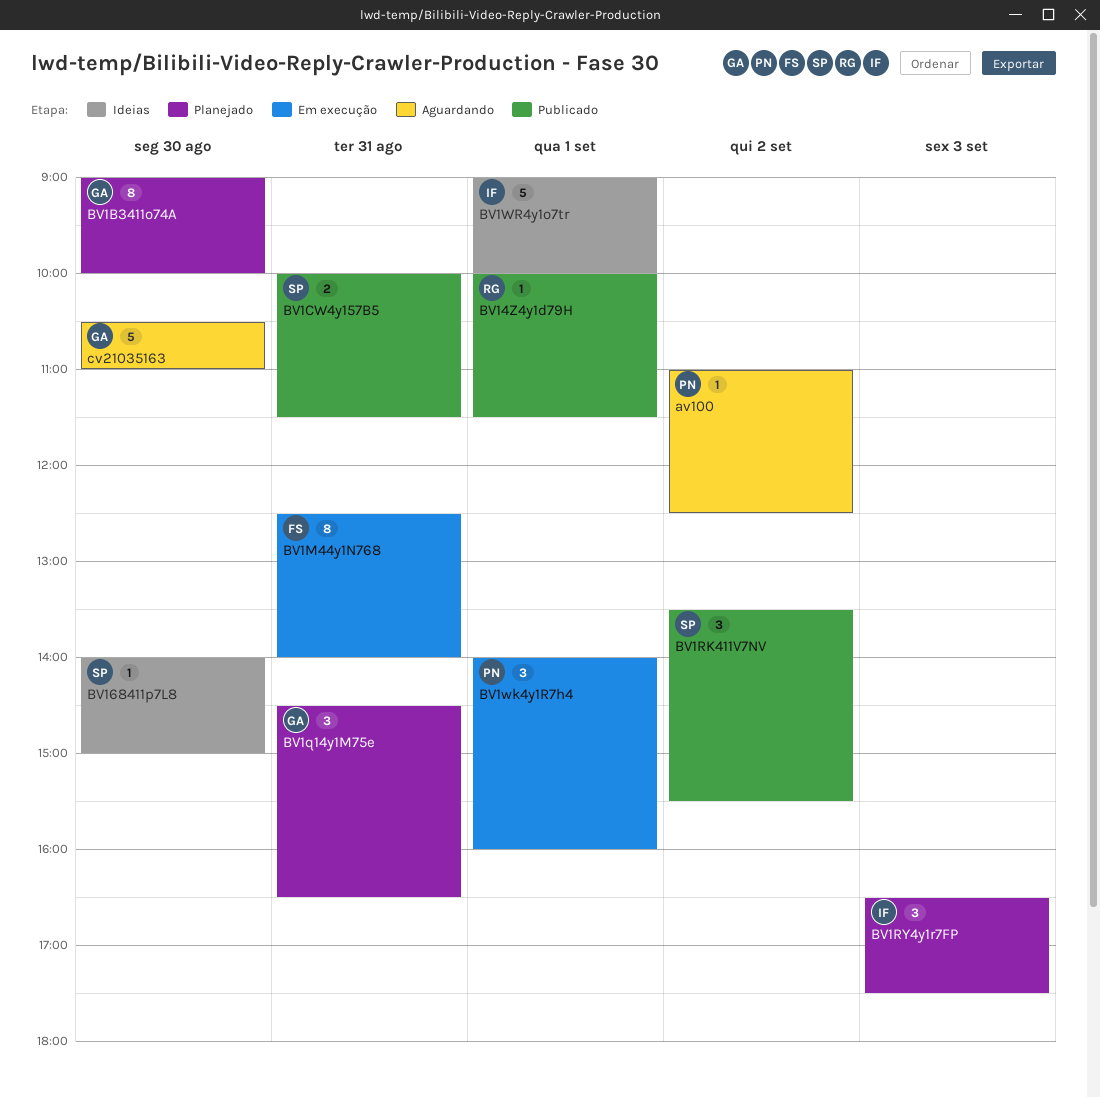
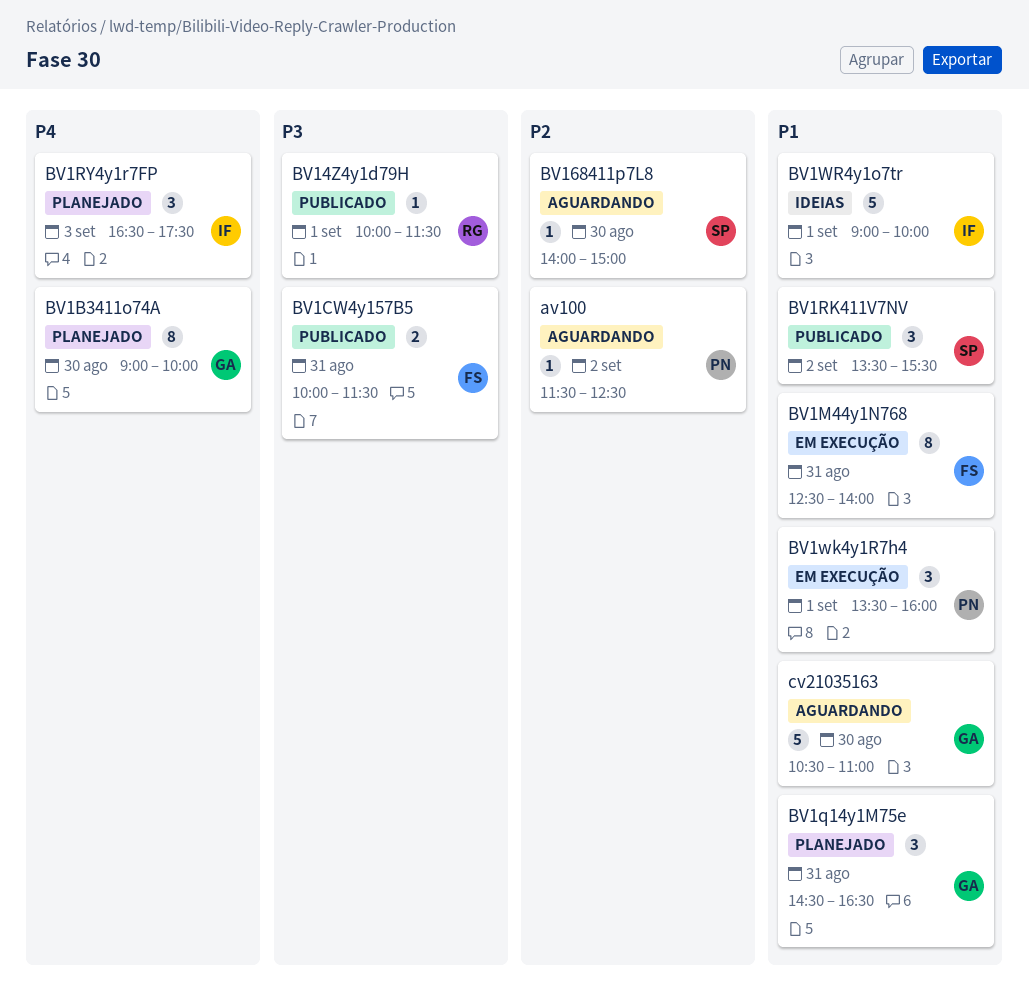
av100, begins: 11:00 -> 11:30
BV168411p7L8, status: Ideias -> Aguardando
BV1CW4y157B5, owner: SP -> FS
BV1wk4y1R7h4, begins: 14:00 -> 13:30

